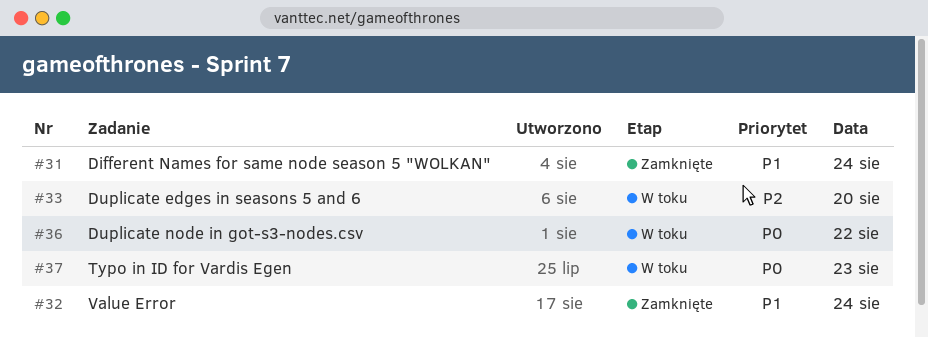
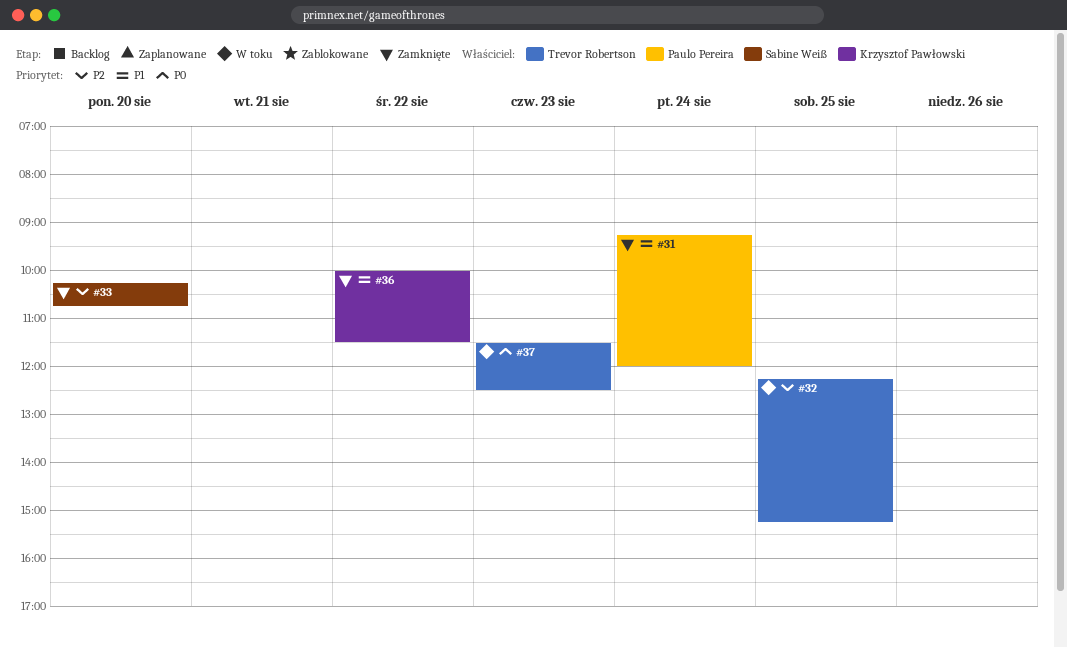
#32, status: Zamknięte -> W toku
#32, priority: P1 -> P2
#32, day: Aug 24 -> Aug 25
#33, status: W toku -> Zamknięte
#36, status: W toku -> Zamknięte
#36, priority: P0 -> P1

